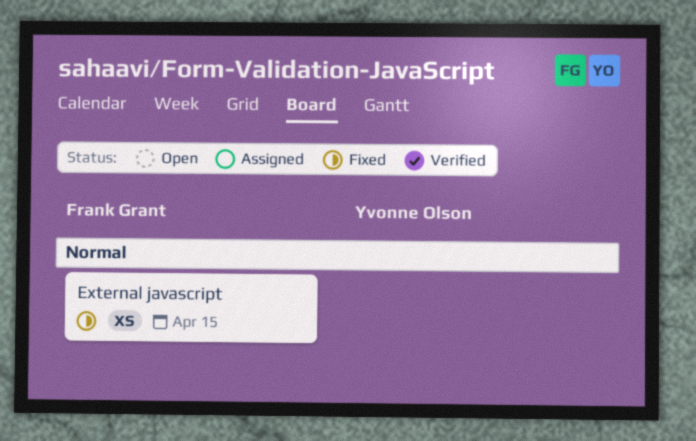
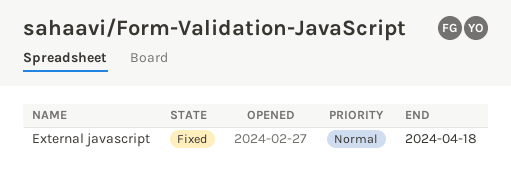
External javascript, due: Apr 15 -> Apr 18

